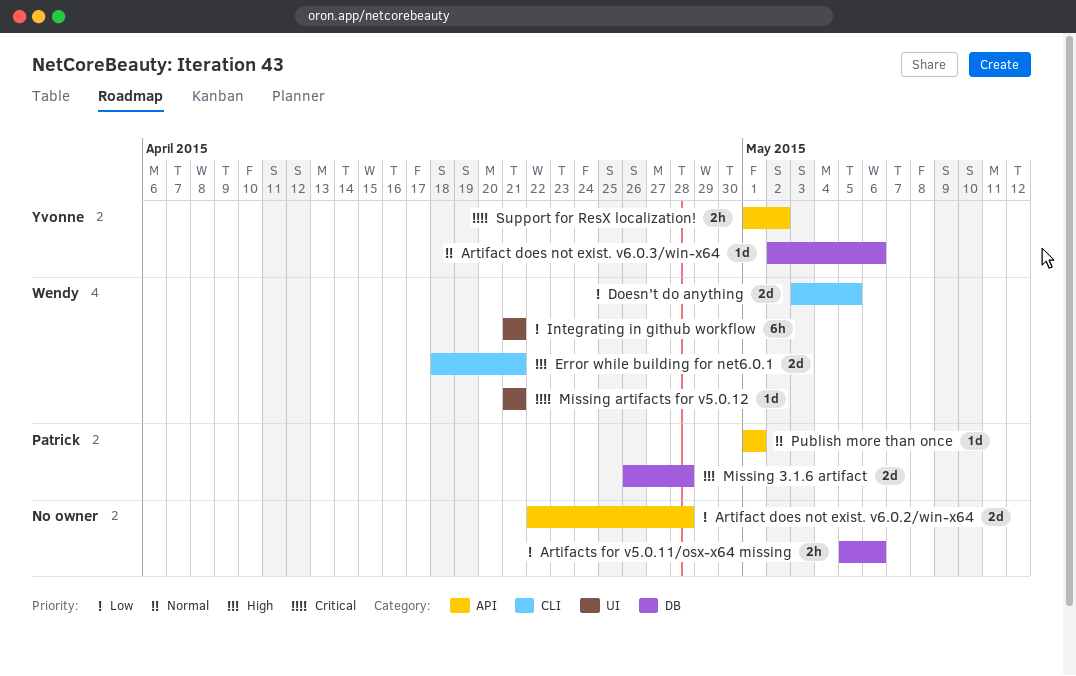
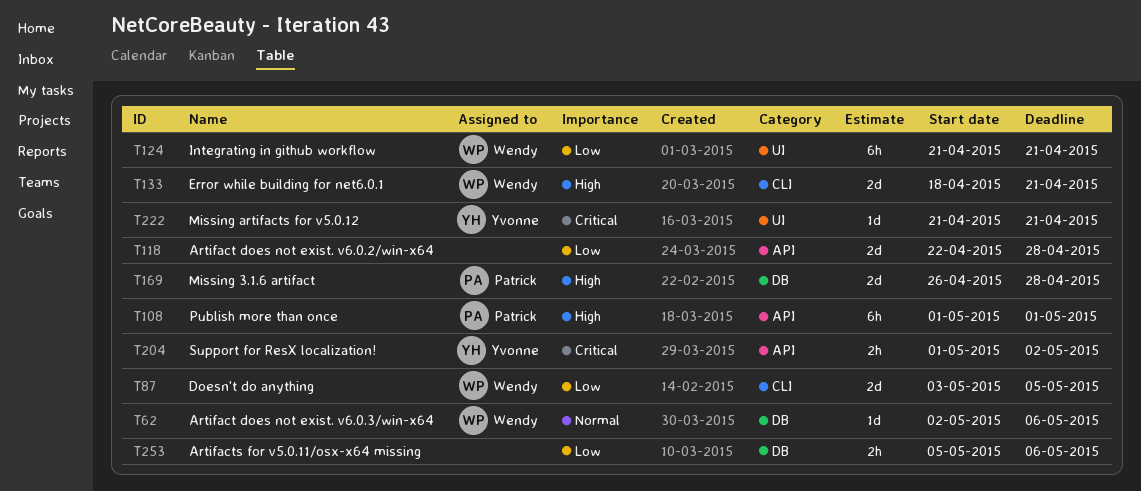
Artifact does not exist. v6.0.3/win-x64, owner: Yvonne -> Wendy
Missing artifacts for v5.0.12, owner: Wendy -> Yvonne
Publish more than once, priority: Normal -> High
Publish more than once, estimate: 1d -> 6h

